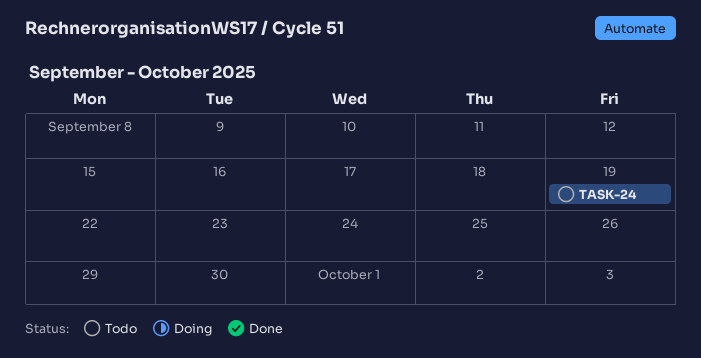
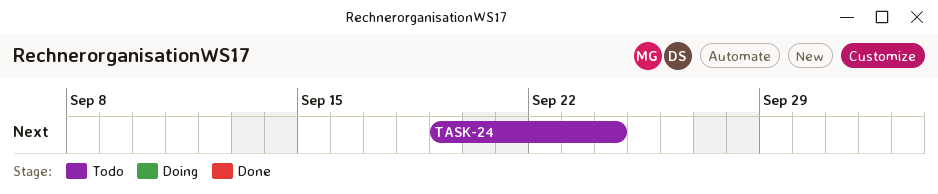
TASK-24, due: Sep 19 -> Sep 24

